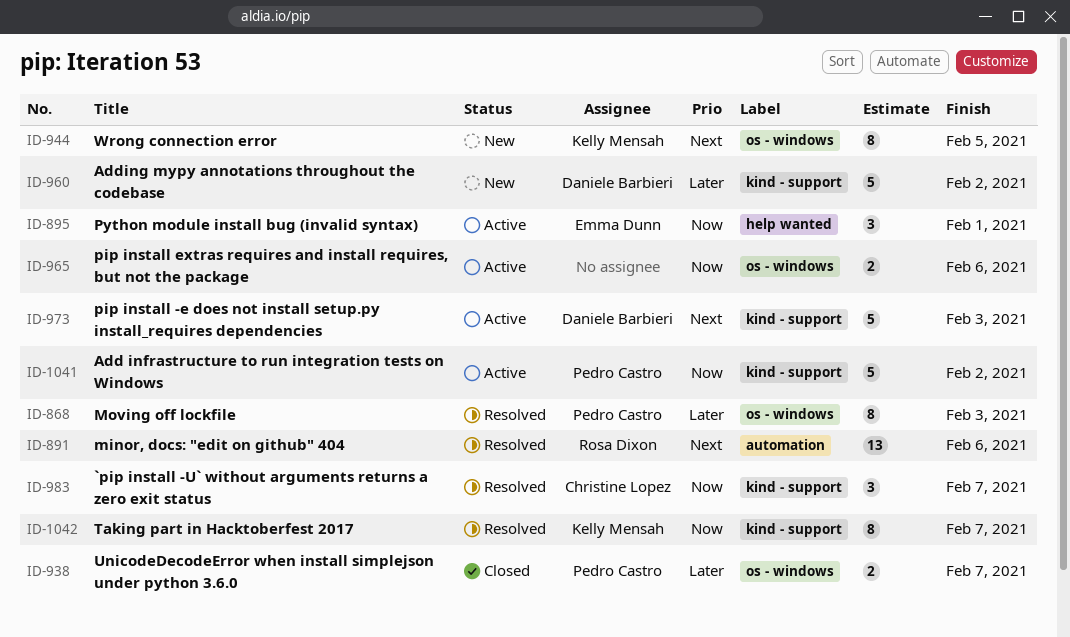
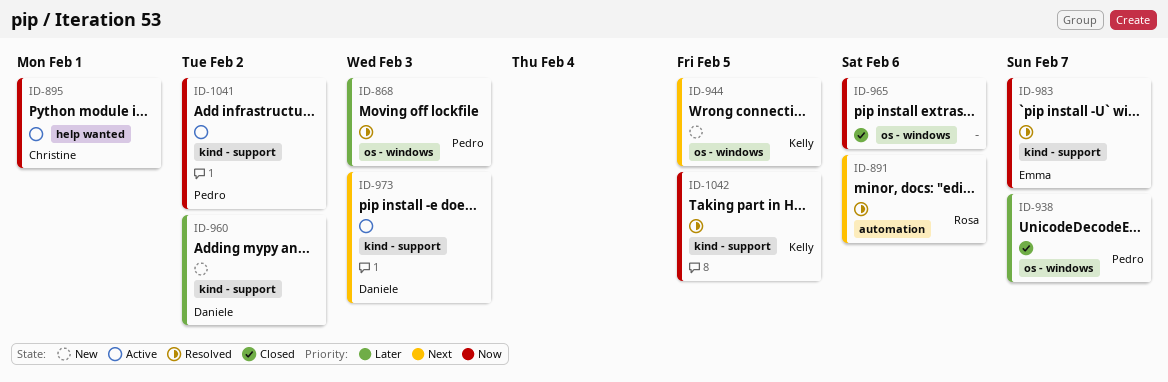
ID-895, owner: Emma Dunn -> Christine Lopez
ID-965, status: Active -> Closed
ID-983, owner: Christine Lopez -> Emma Dunn
ID-1042, due: Feb 7 -> Feb 5

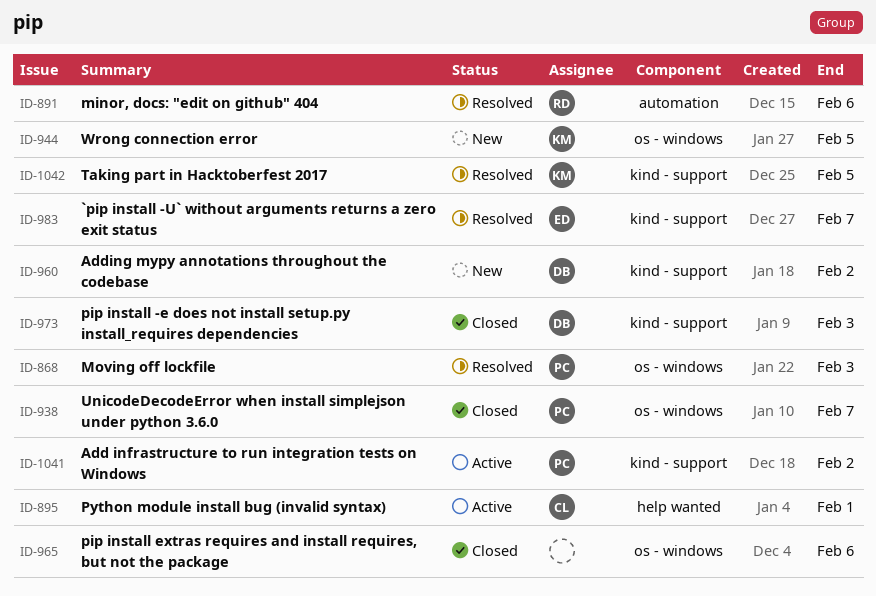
ID-973, status: Active -> Closed

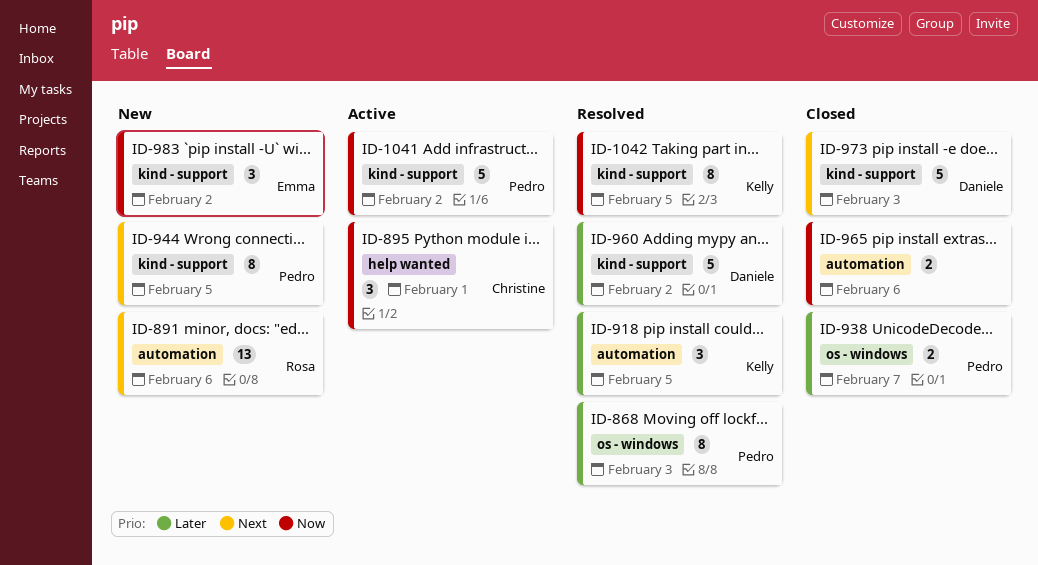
ID-891, status: Resolved -> New
ID-918: none -> present
ID-944, owner: Kelly -> Pedro
ID-944, label: os - windows -> kind - support
ID-960, status: New -> Resolved
ID-965, label: os - windows -> automation
ID-983, status: Resolved -> New
ID-983, due: Feb 7 -> Feb 2

